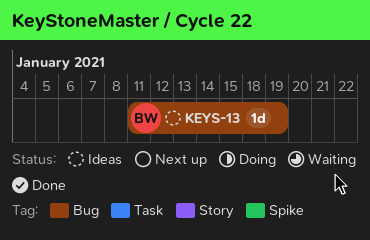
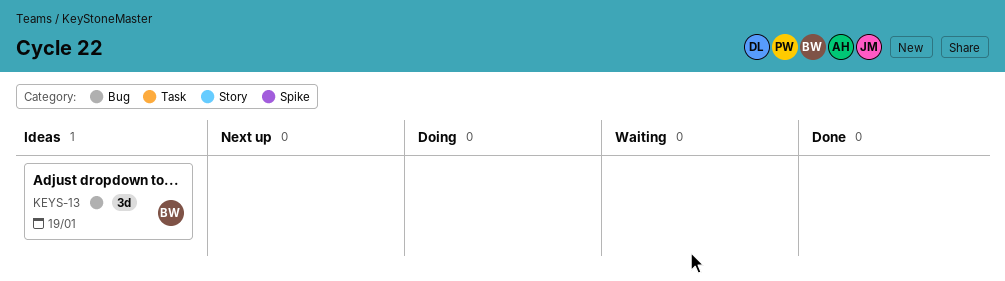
KEYS-13, estimate: 1d -> 3d

